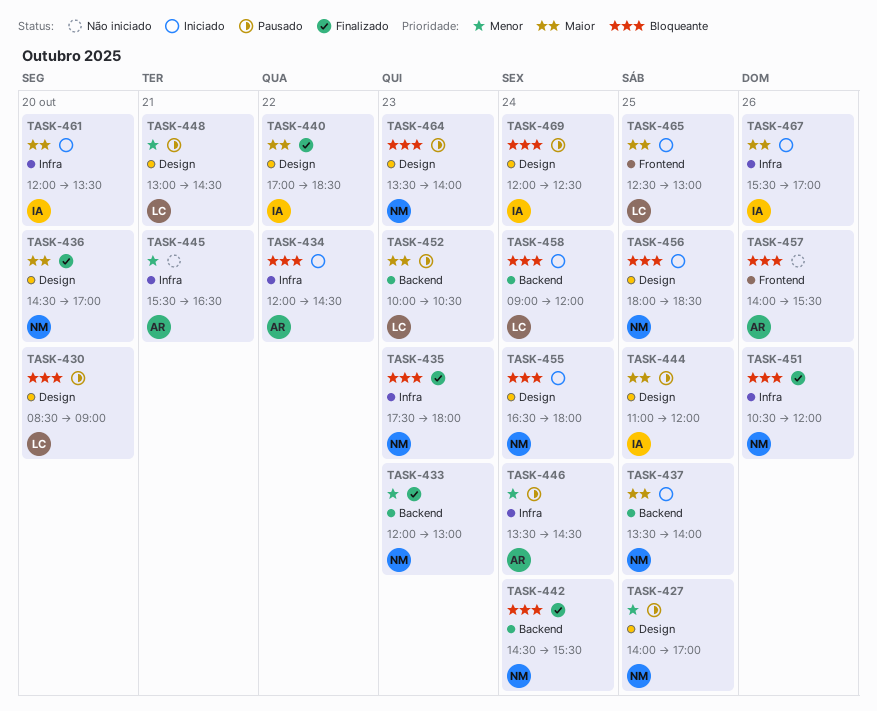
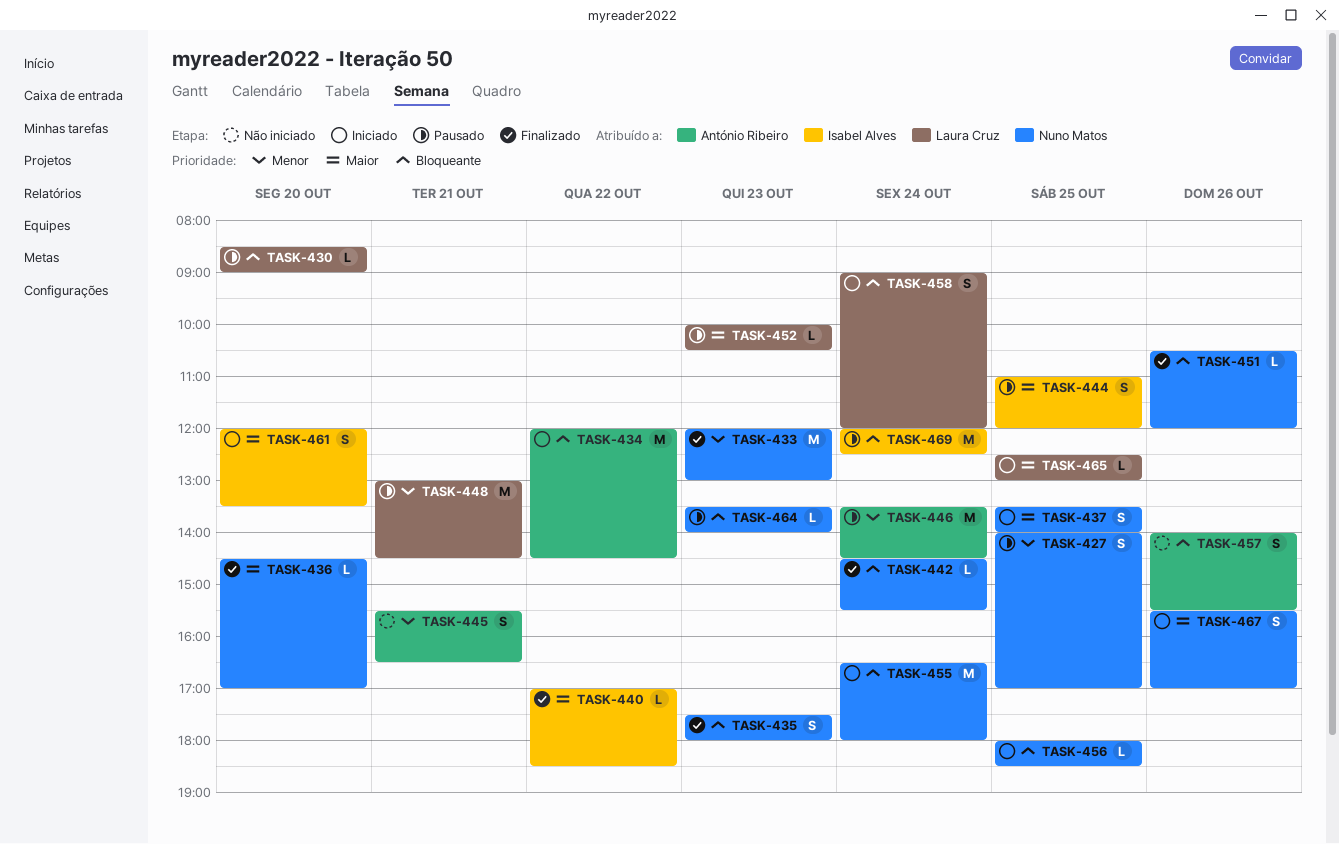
TASK-467, owner: Isabel Alves -> Nuno Matos

